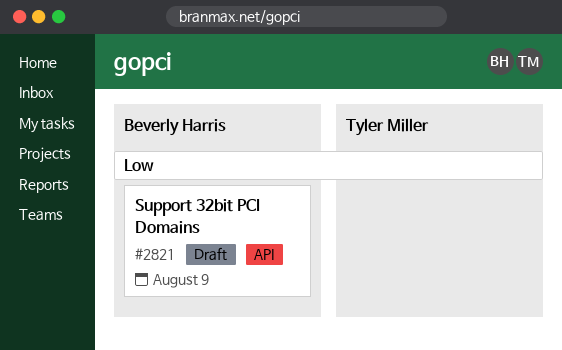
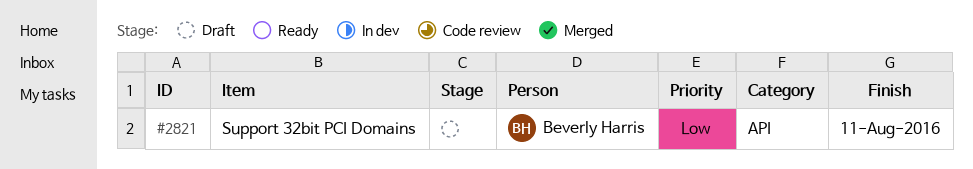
#2821, due: Aug 9 -> Aug 11

